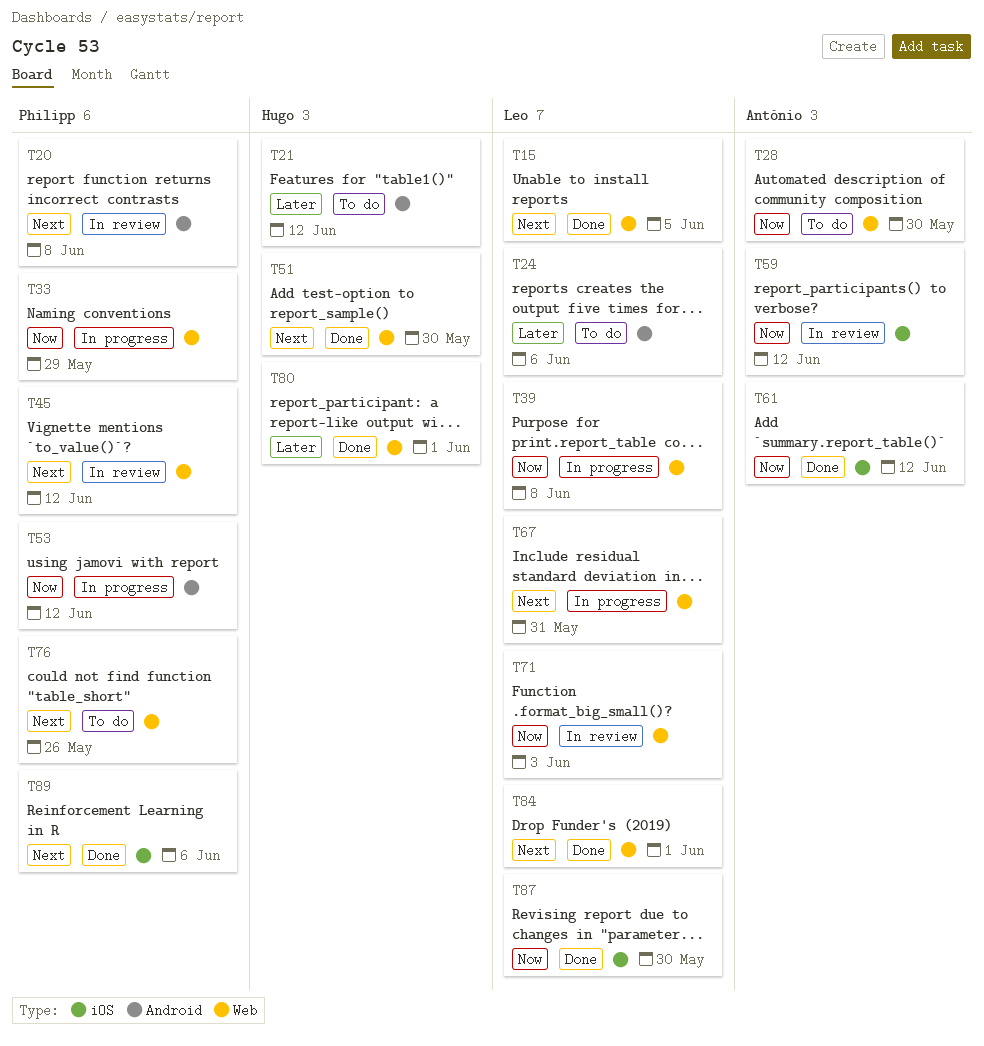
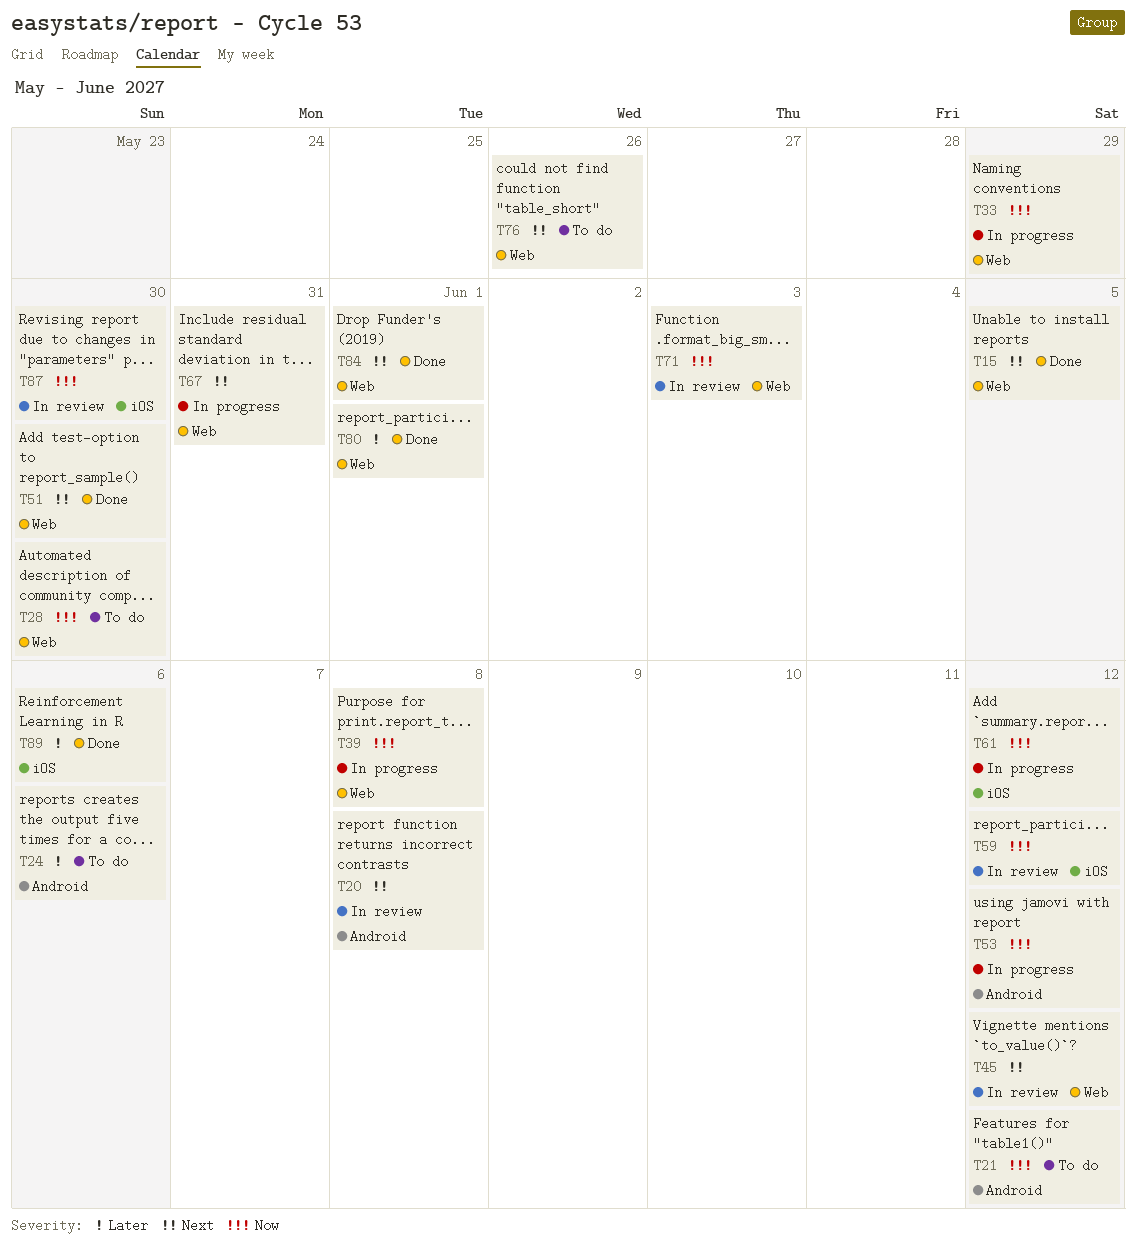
T21, priority: Later -> Now
T61, status: Done -> In progress
T87, status: Done -> In review
T89, priority: Next -> Later

